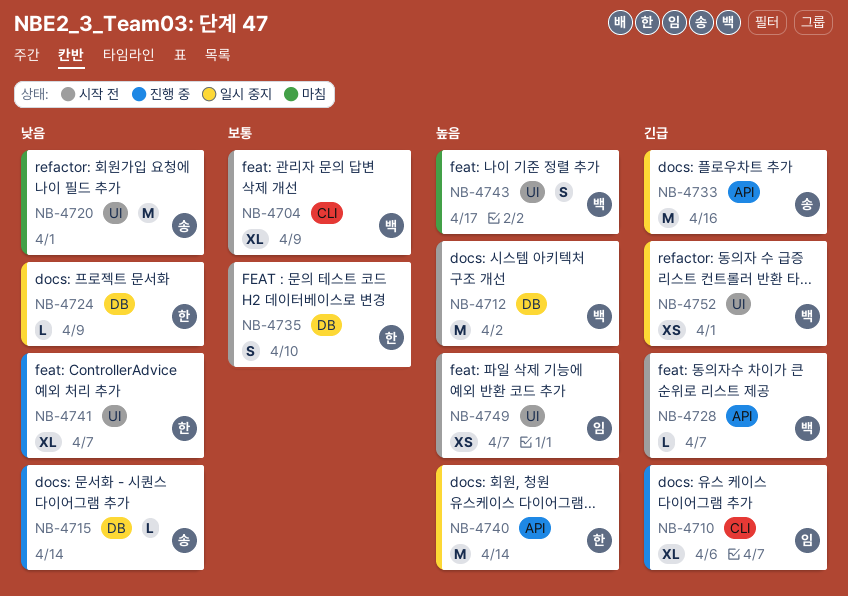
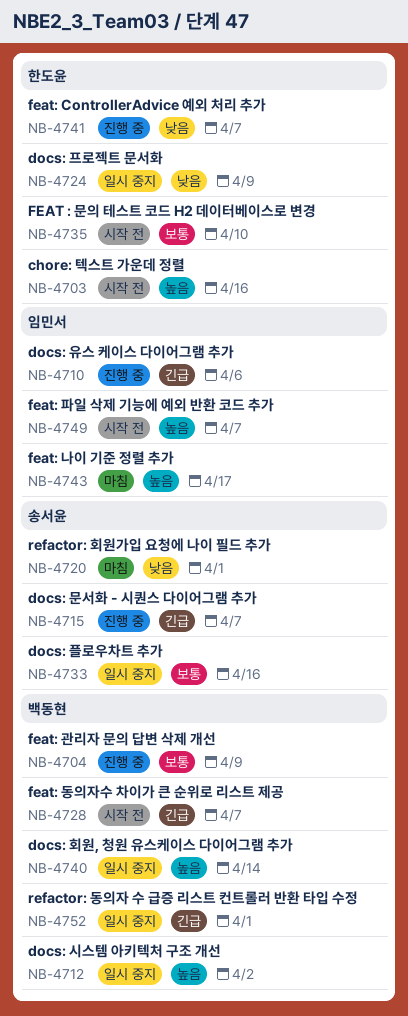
NB-4703: none -> present
NB-4704, status: 시작 전 -> 진행 중
NB-4712, status: 시작 전 -> 일시 중지
NB-4715, priority: 낮음 -> 긴급
NB-4715, due: Apr 14 -> Apr 7
NB-4733, priority: 긴급 -> 보통
NB-4740, owner: 한도윤 -> 백동현
NB-4743, owner: 백동현 -> 임민서

